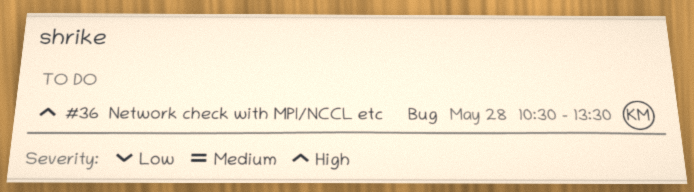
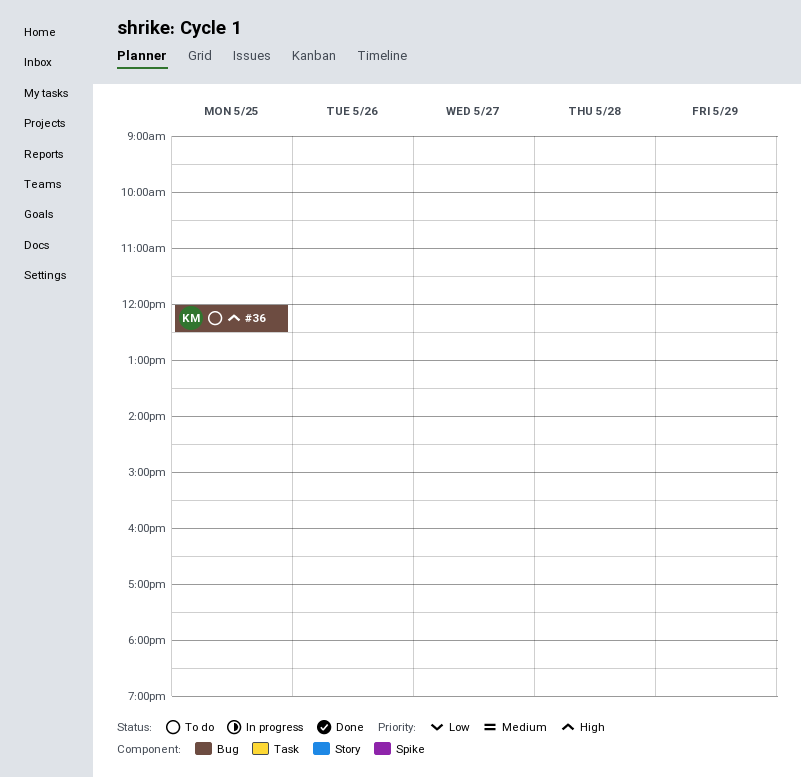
#36, day: May 28 -> May 25
#36, begins: 10:30 -> 12:00
#36, ends: 13:30 -> 12:30

